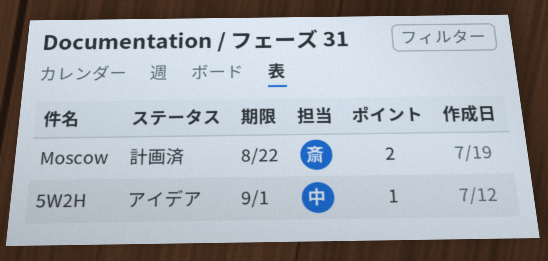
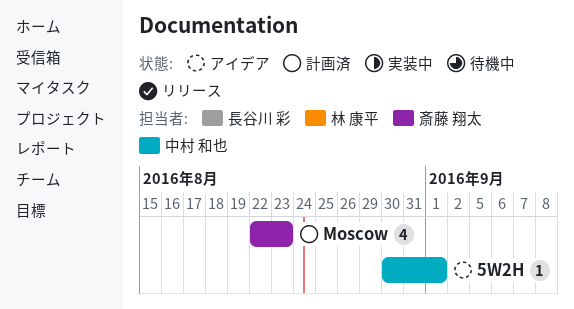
Moscow, estimate: 2 -> 4
Moscow, due: Aug 22 -> Aug 23

